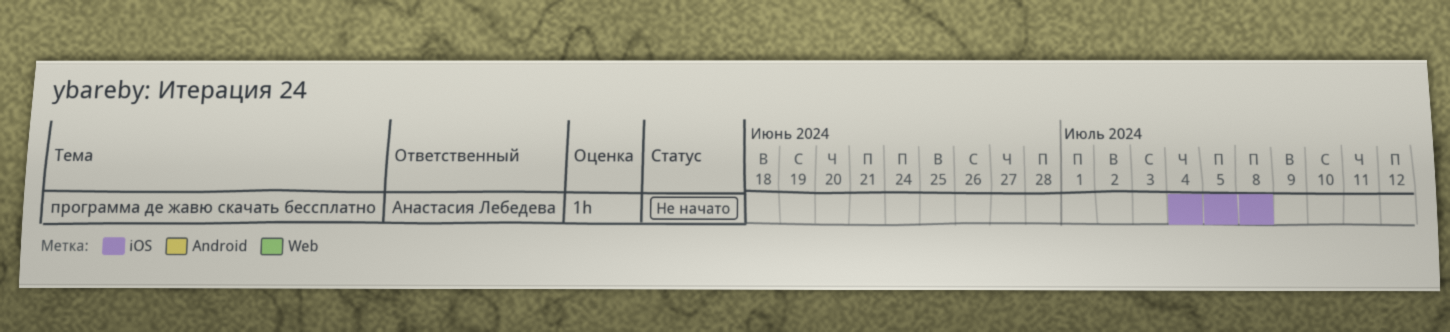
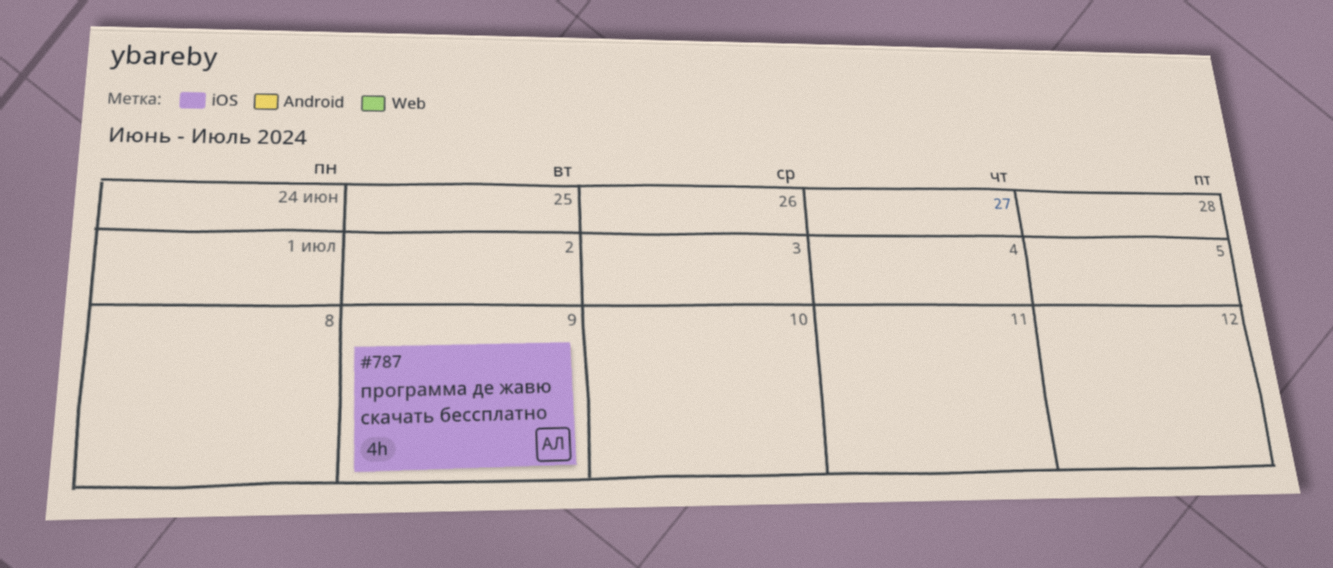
программа де жавю скачать бессплатно, estimate: 1h -> 4h
программа де жавю скачать бессплатно, due: Jul 8 -> Jul 9

